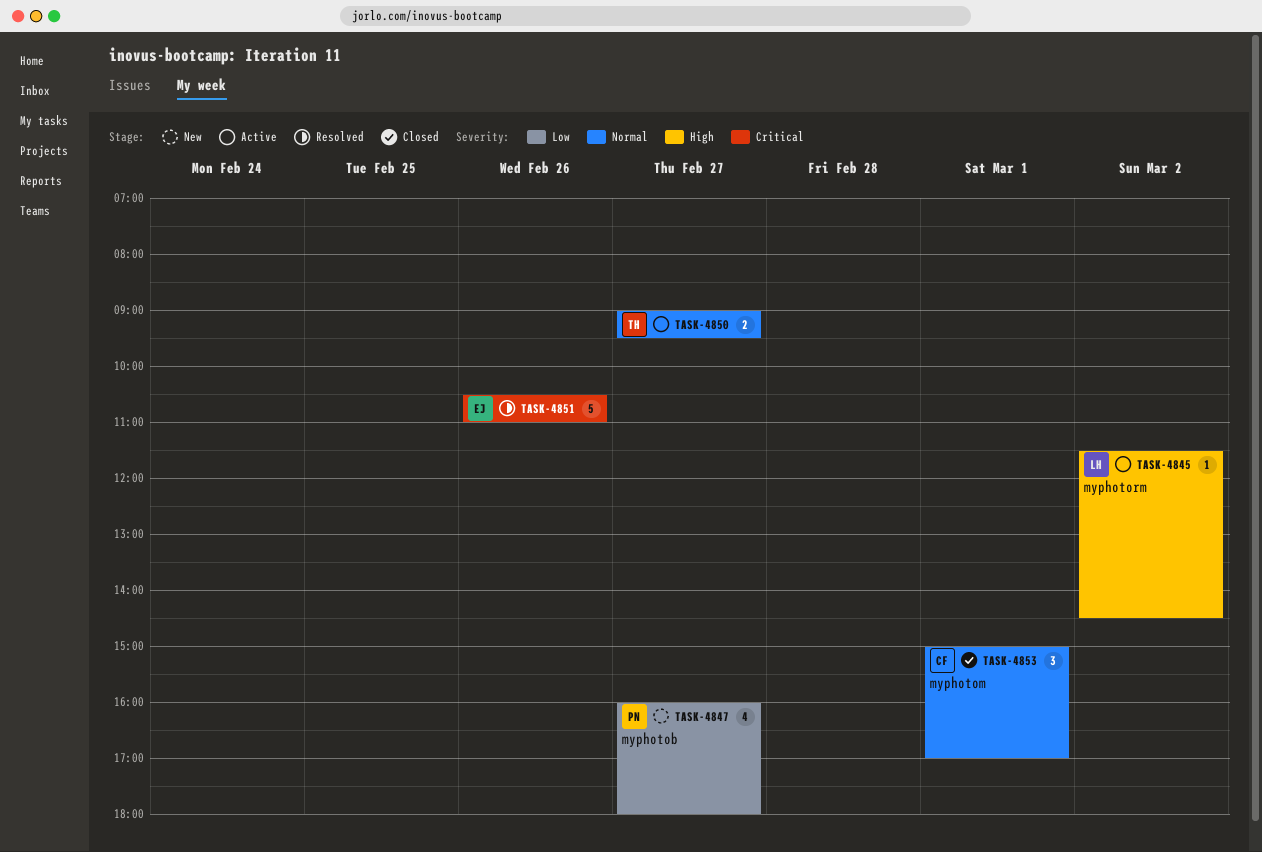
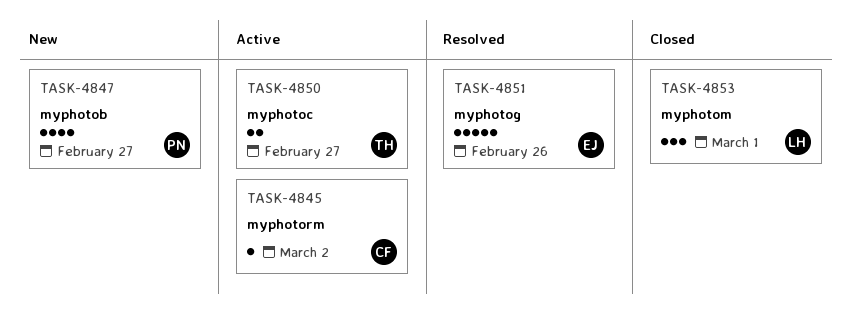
TASK-4845, owner: LH -> CF
TASK-4853, owner: CF -> LH

